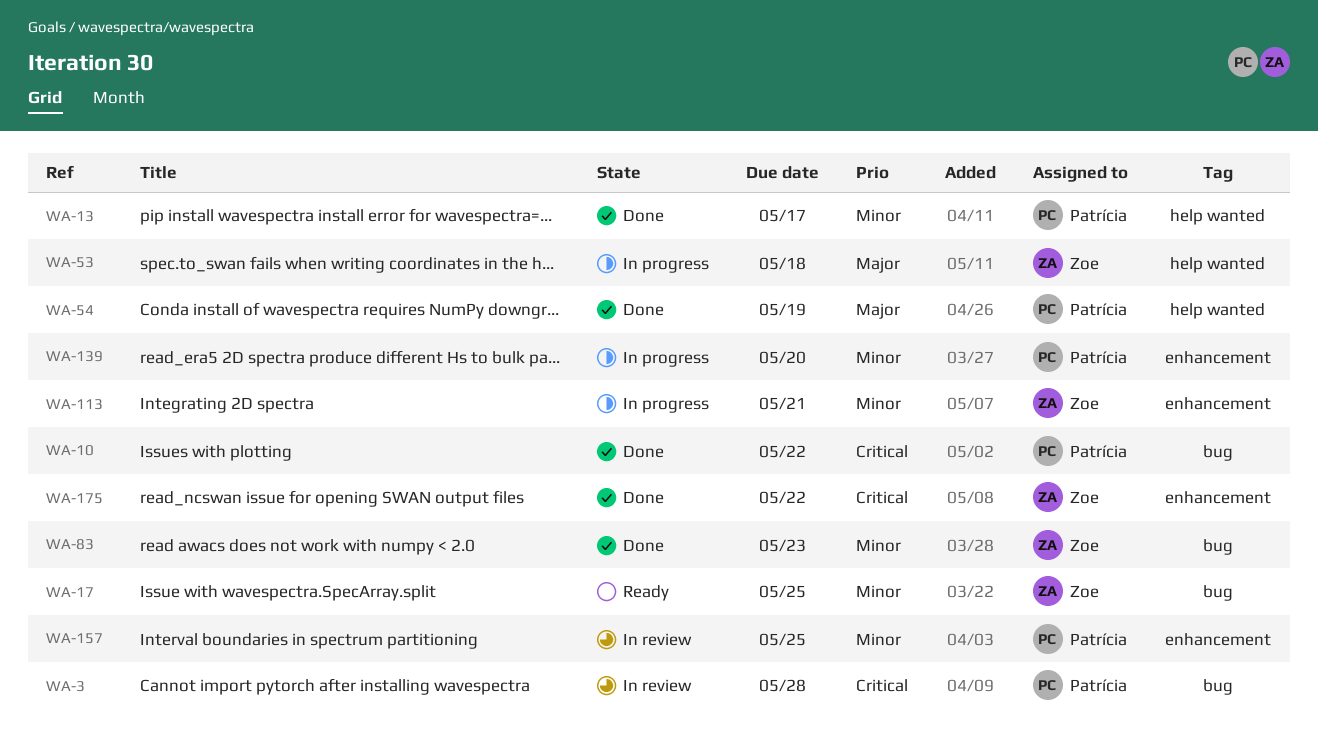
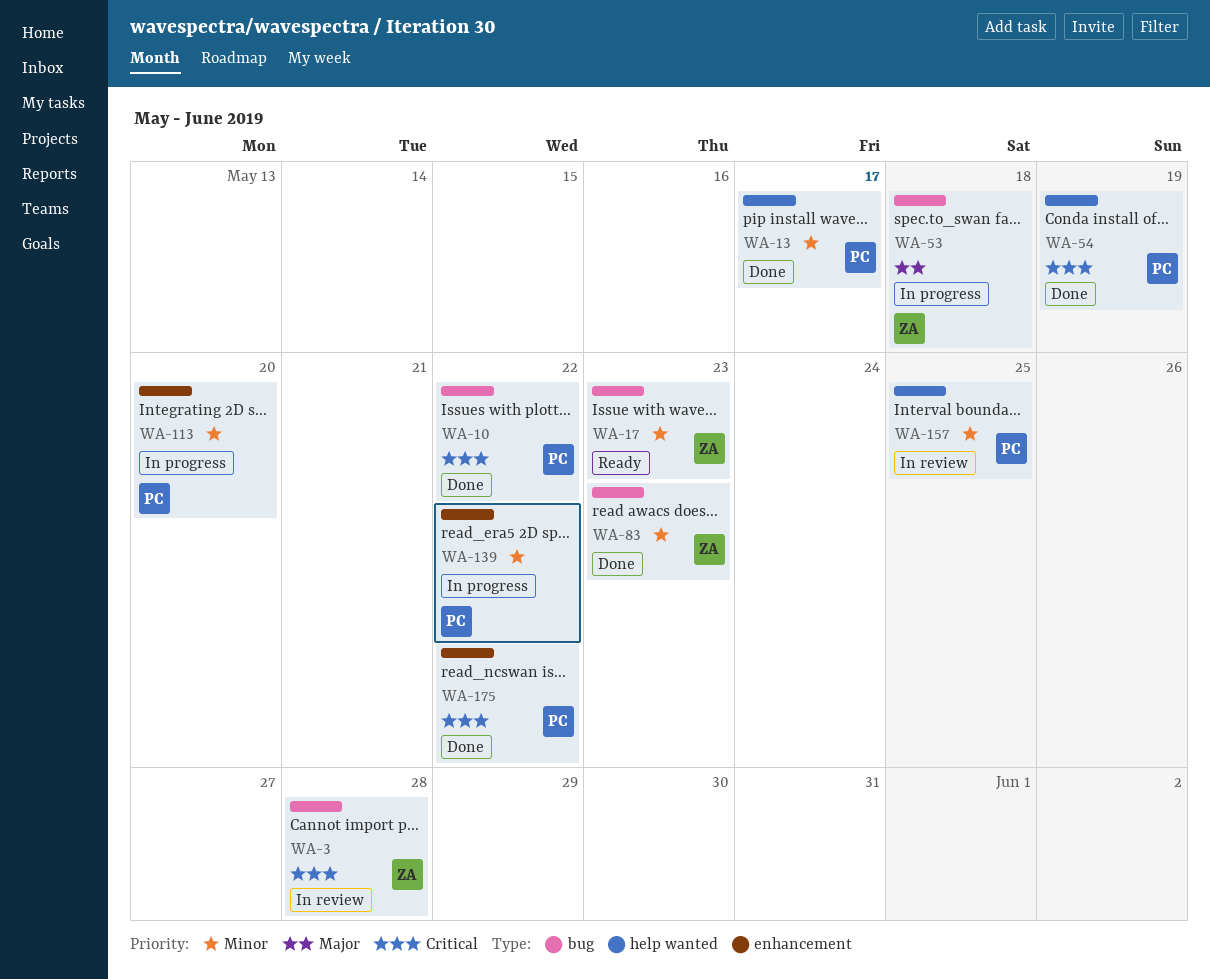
WA-3, owner: Patrícia -> Zoe
WA-17, due: May 25 -> May 23
WA-53, label: help wanted -> bug
WA-54, priority: Major -> Critical
WA-113, owner: Zoe -> Patrícia
WA-113, due: May 21 -> May 20
WA-139, due: May 20 -> May 22
WA-157, label: enhancement -> help wanted
WA-175, owner: Zoe -> Patrícia

